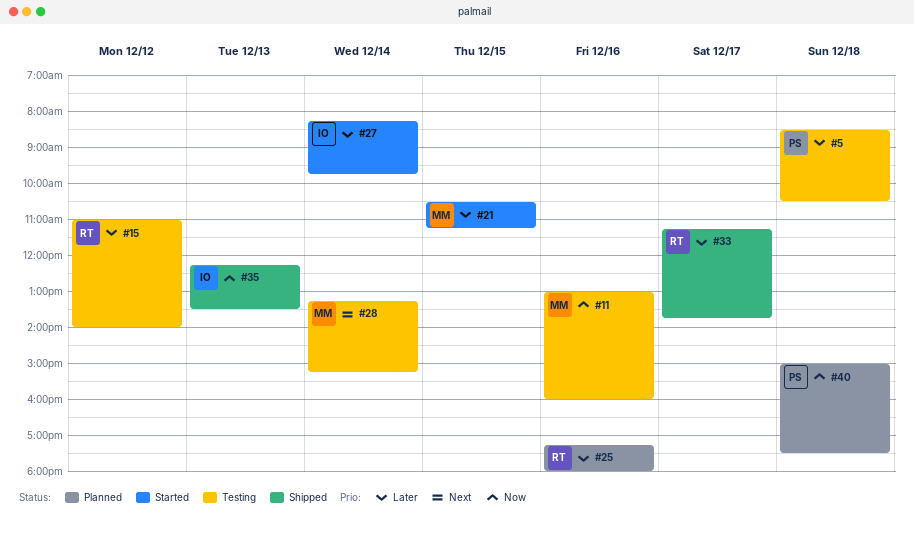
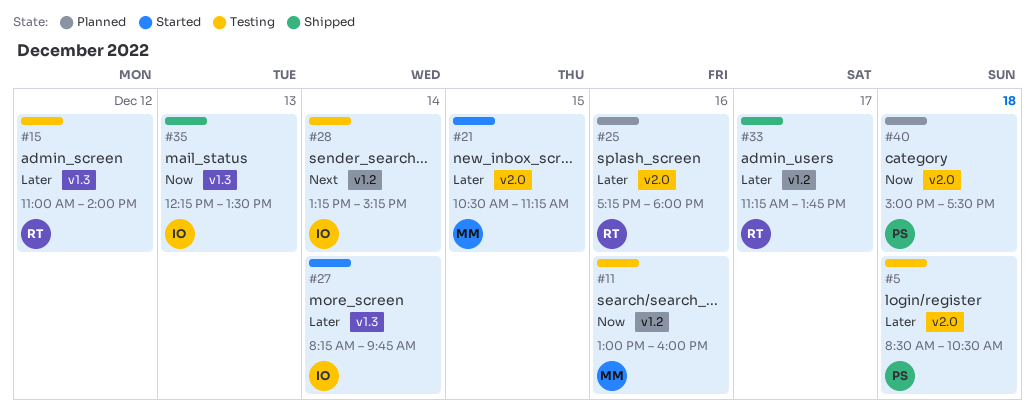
#28, owner: MM -> IO

